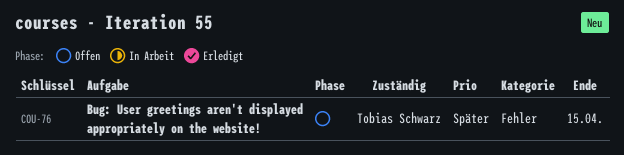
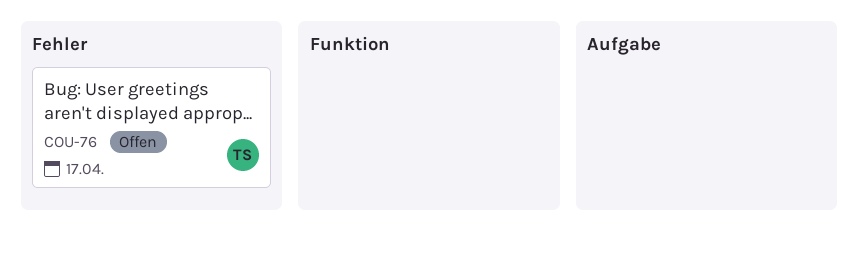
COU-76, due: Apr 15 -> Apr 17

